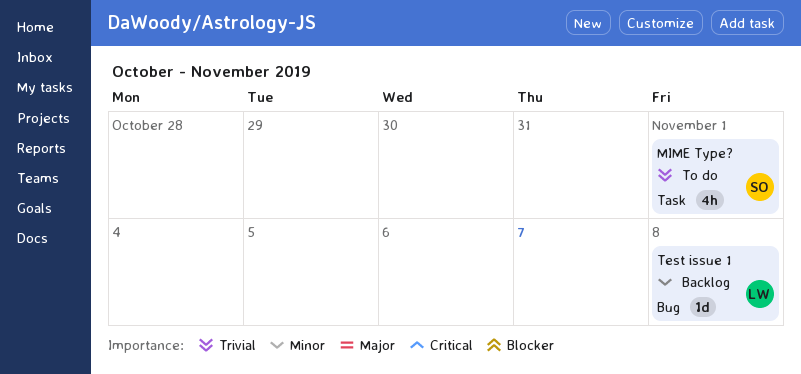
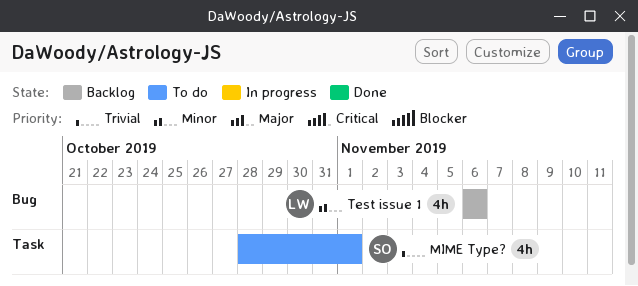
Test issue 1, estimate: 1d -> 4h
Test issue 1, due: Nov 8 -> Nov 6

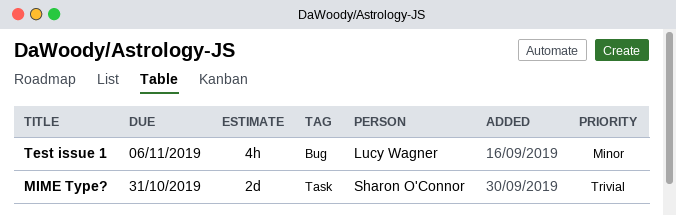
MIME Type?, estimate: 4h -> 2d
MIME Type?, due: Nov 1 -> Oct 31

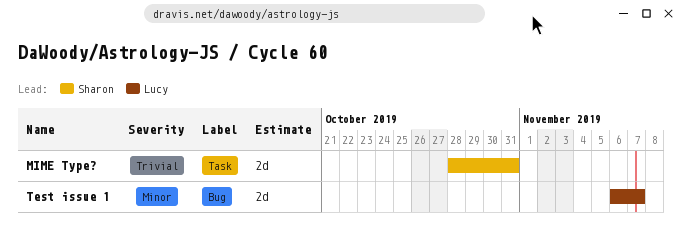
Test issue 1, estimate: 4h -> 2d
Test issue 1, due: Nov 6 -> Nov 7

